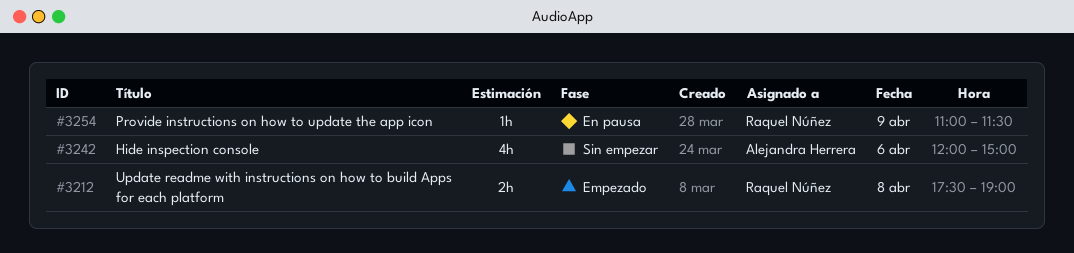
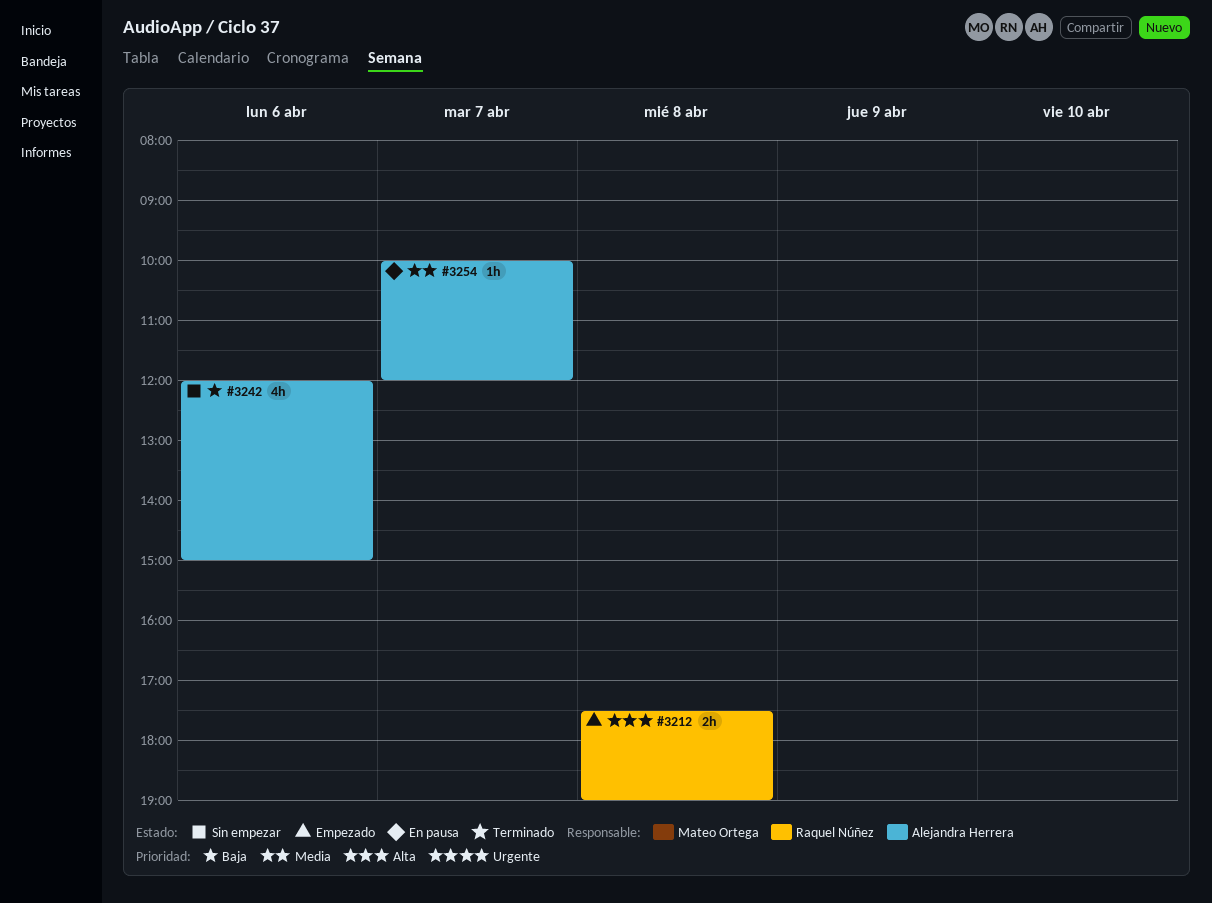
#3254, owner: Raquel Núñez -> Alejandra Herrera
#3254, day: Apr 9 -> Apr 7
#3254, begins: 11:00 -> 10:00
#3254, ends: 11:30 -> 12:00

